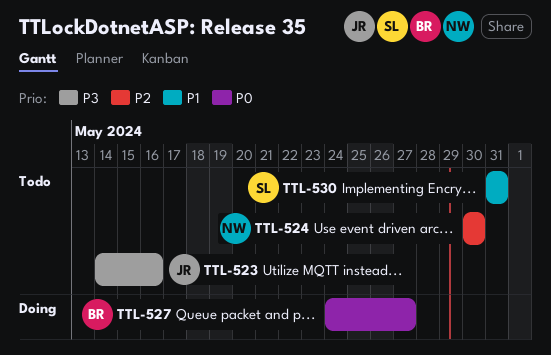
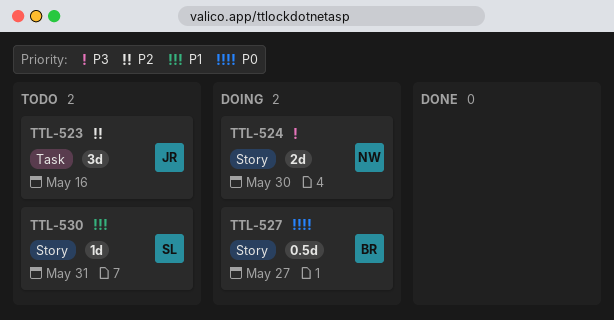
TTL-523, priority: P3 -> P2
TTL-524, status: Todo -> Doing
TTL-524, priority: P2 -> P3

